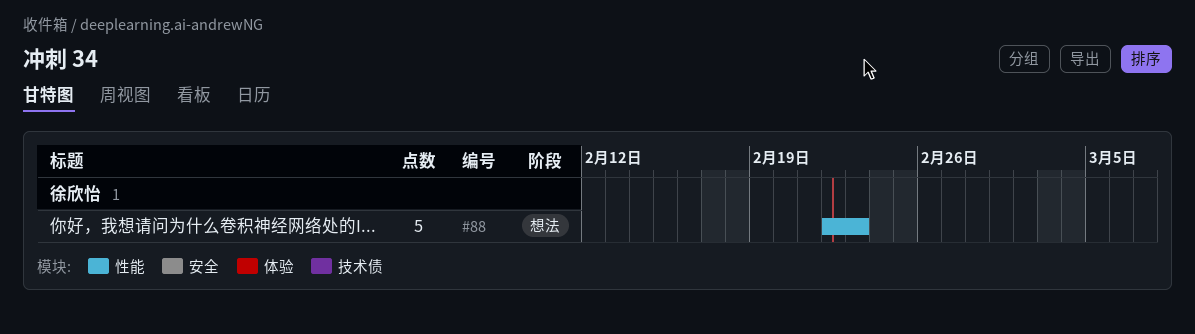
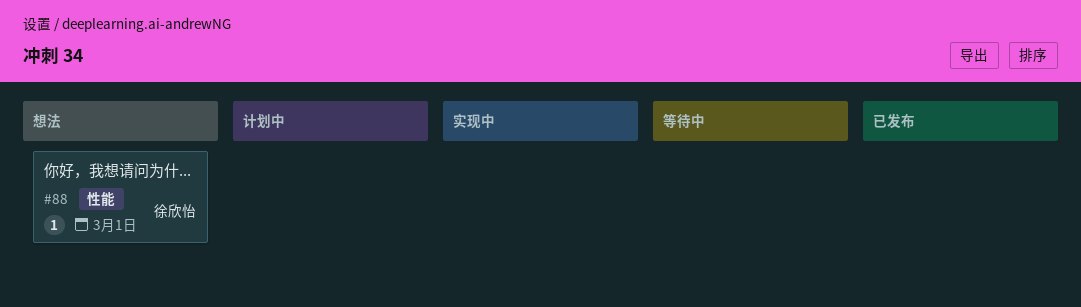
#88, estimate: 5 -> 1
#88, due: Feb 23 -> Mar 1

